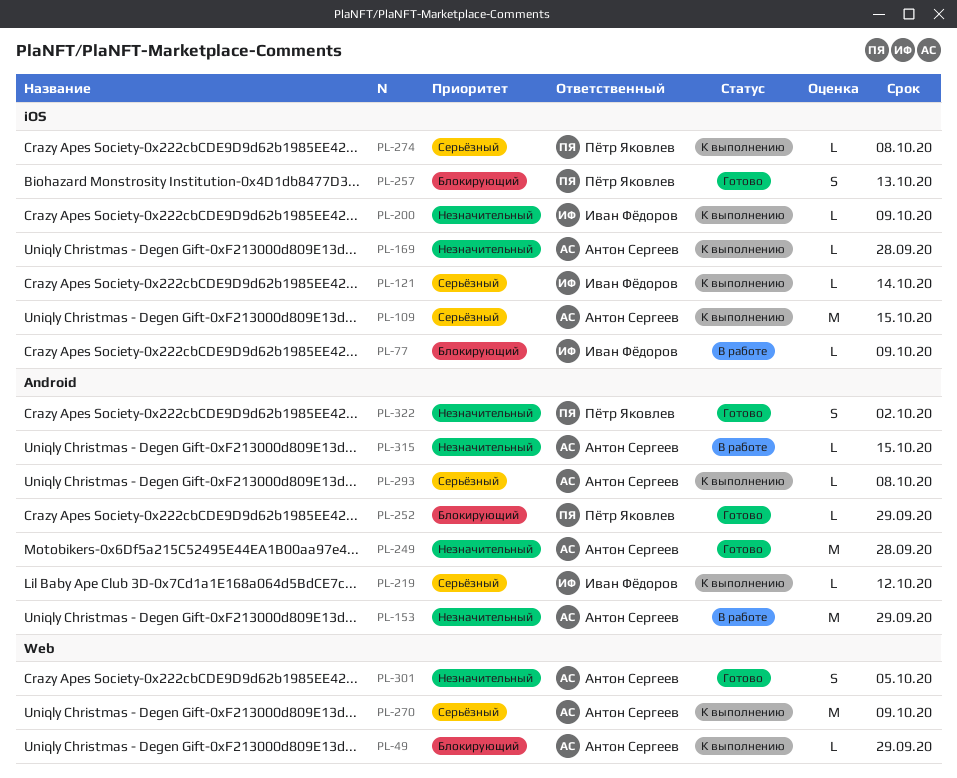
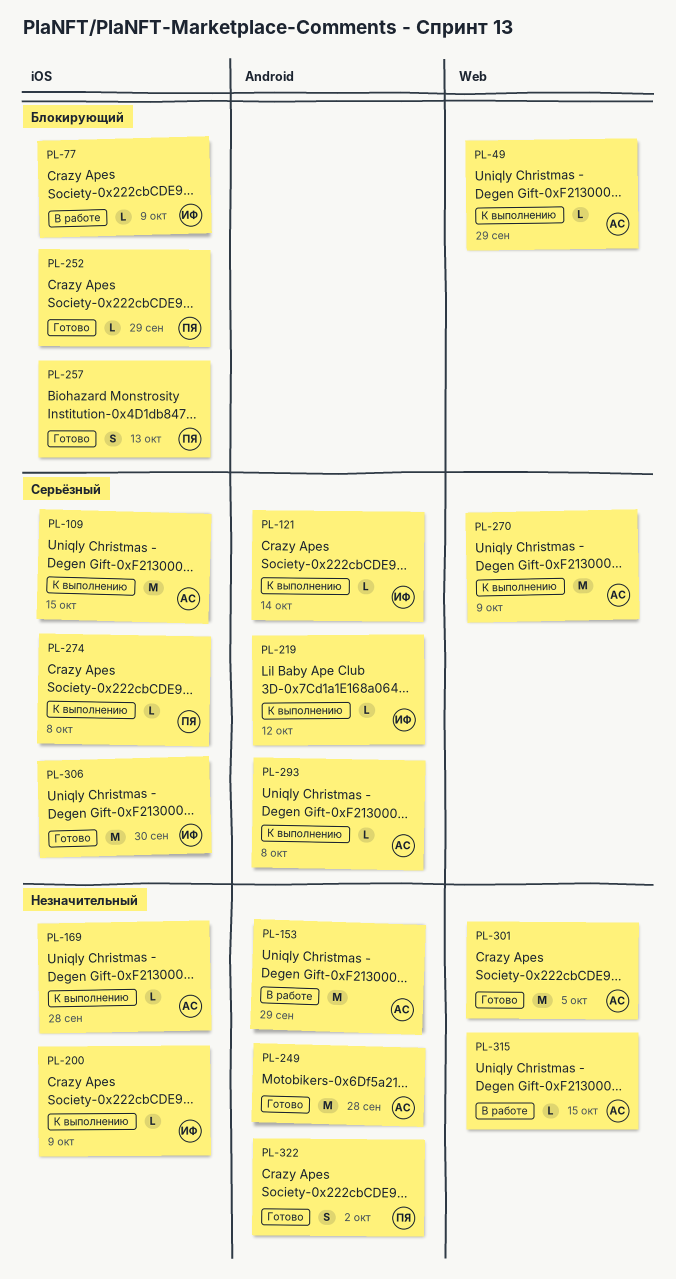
PL-121, label: iOS -> Android
PL-252, label: Android -> iOS
PL-301, estimate: S -> M
PL-306: none -> present
PL-315, label: Android -> Web

